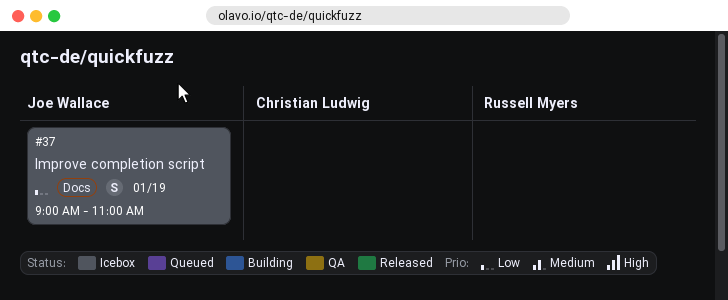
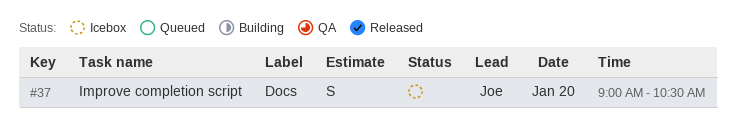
#37, day: Jan 19 -> Jan 20
#37, ends: 11:00 -> 10:30

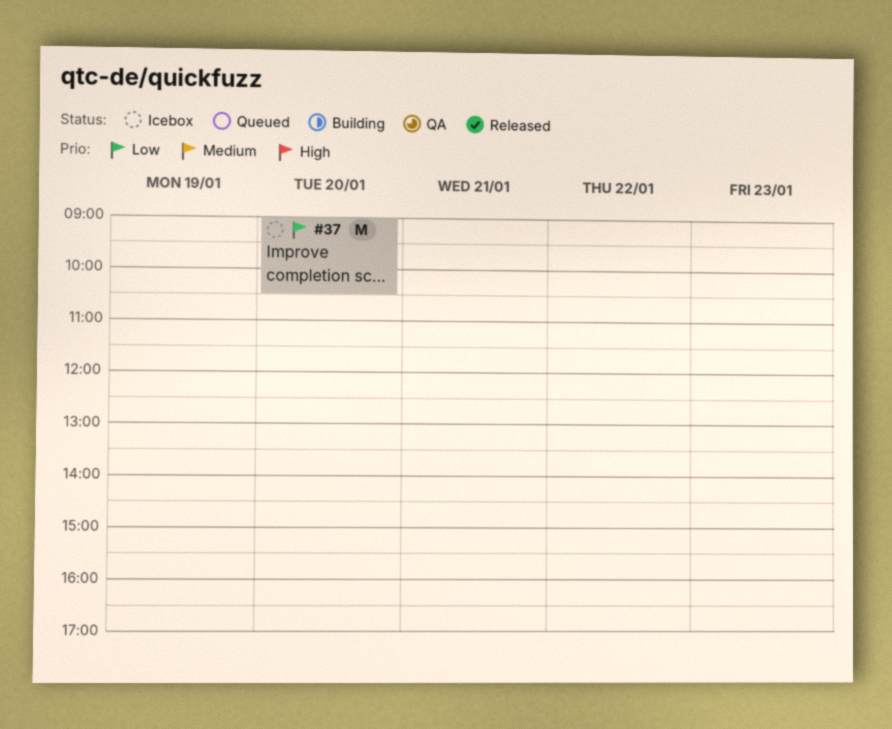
#37, estimate: S -> M

